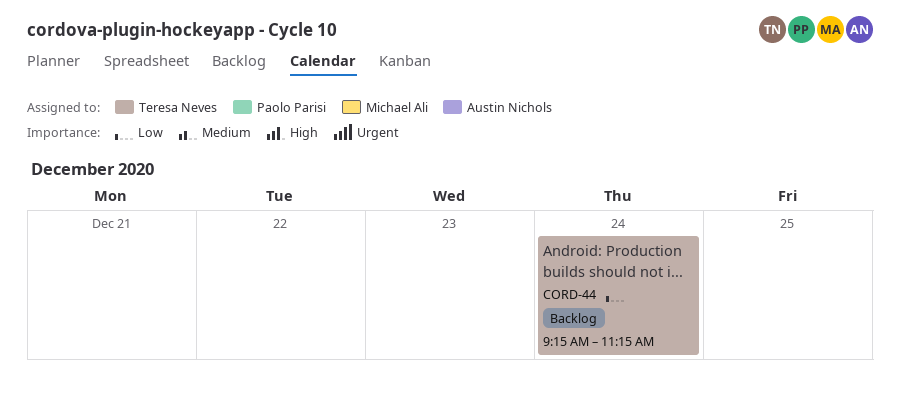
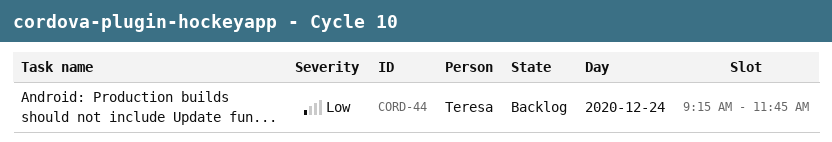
CORD-44, ends: 11:15 -> 11:45

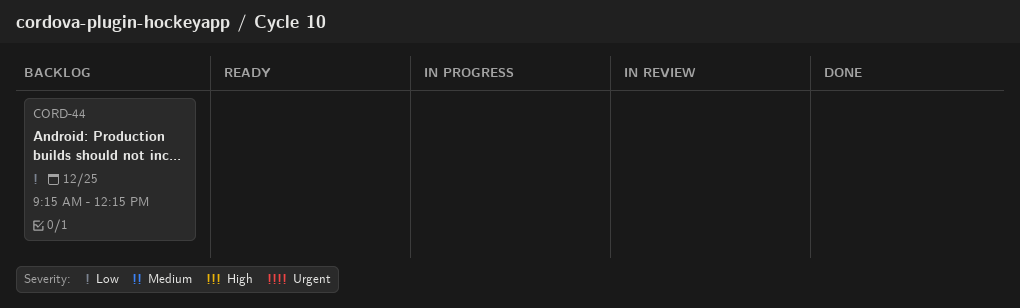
CORD-44, day: Dec 24 -> Dec 25
CORD-44, ends: 11:45 -> 12:15

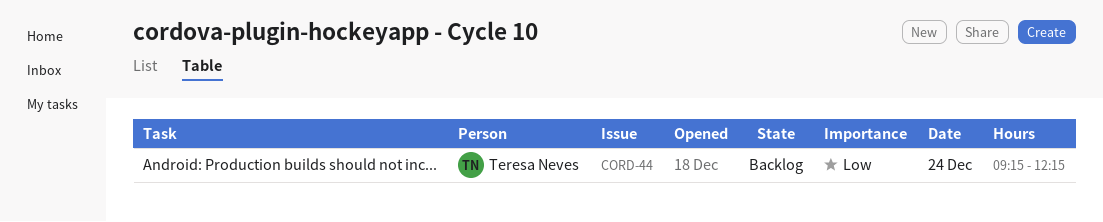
CORD-44, day: Dec 25 -> Dec 24

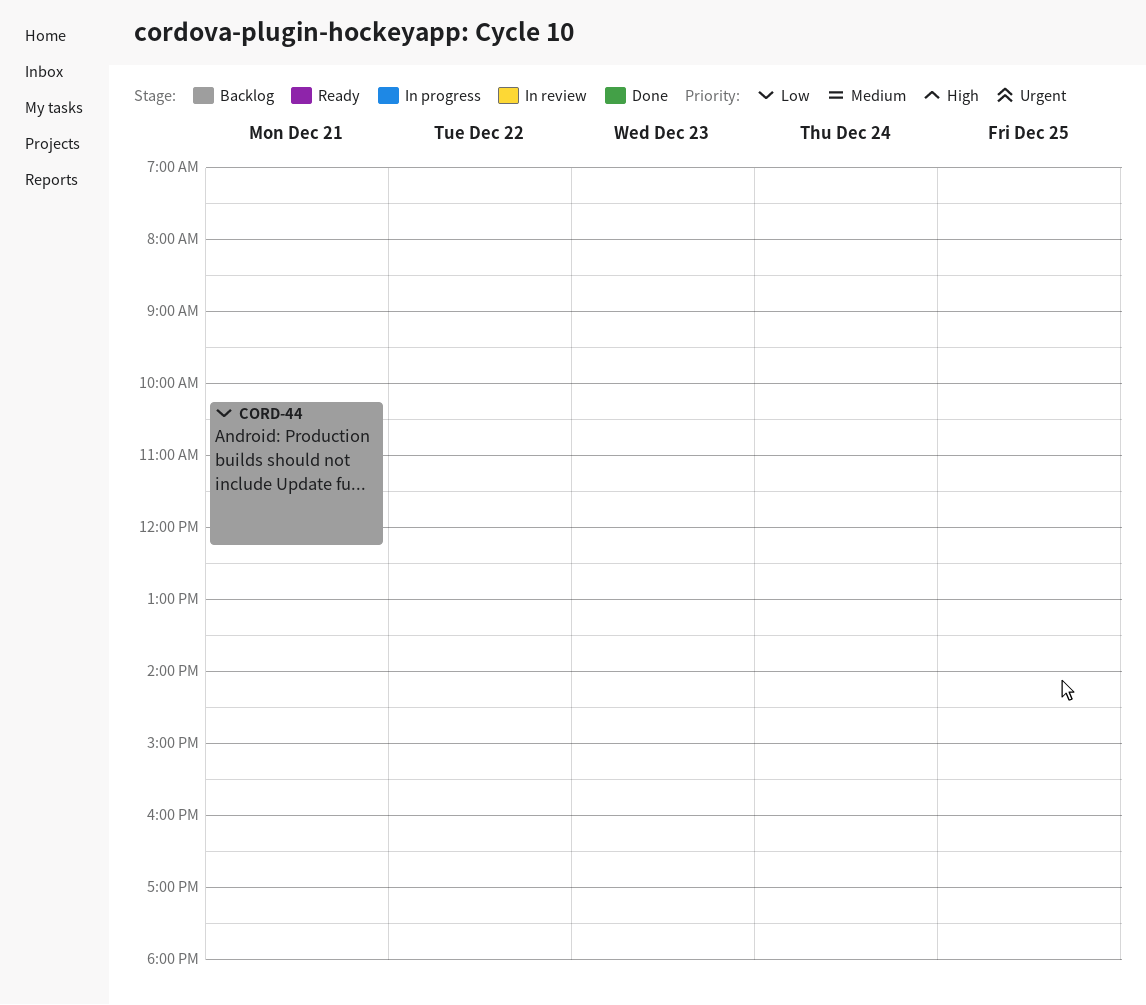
CORD-44, day: Dec 24 -> Dec 21
CORD-44, begins: 09:15 -> 10:15

